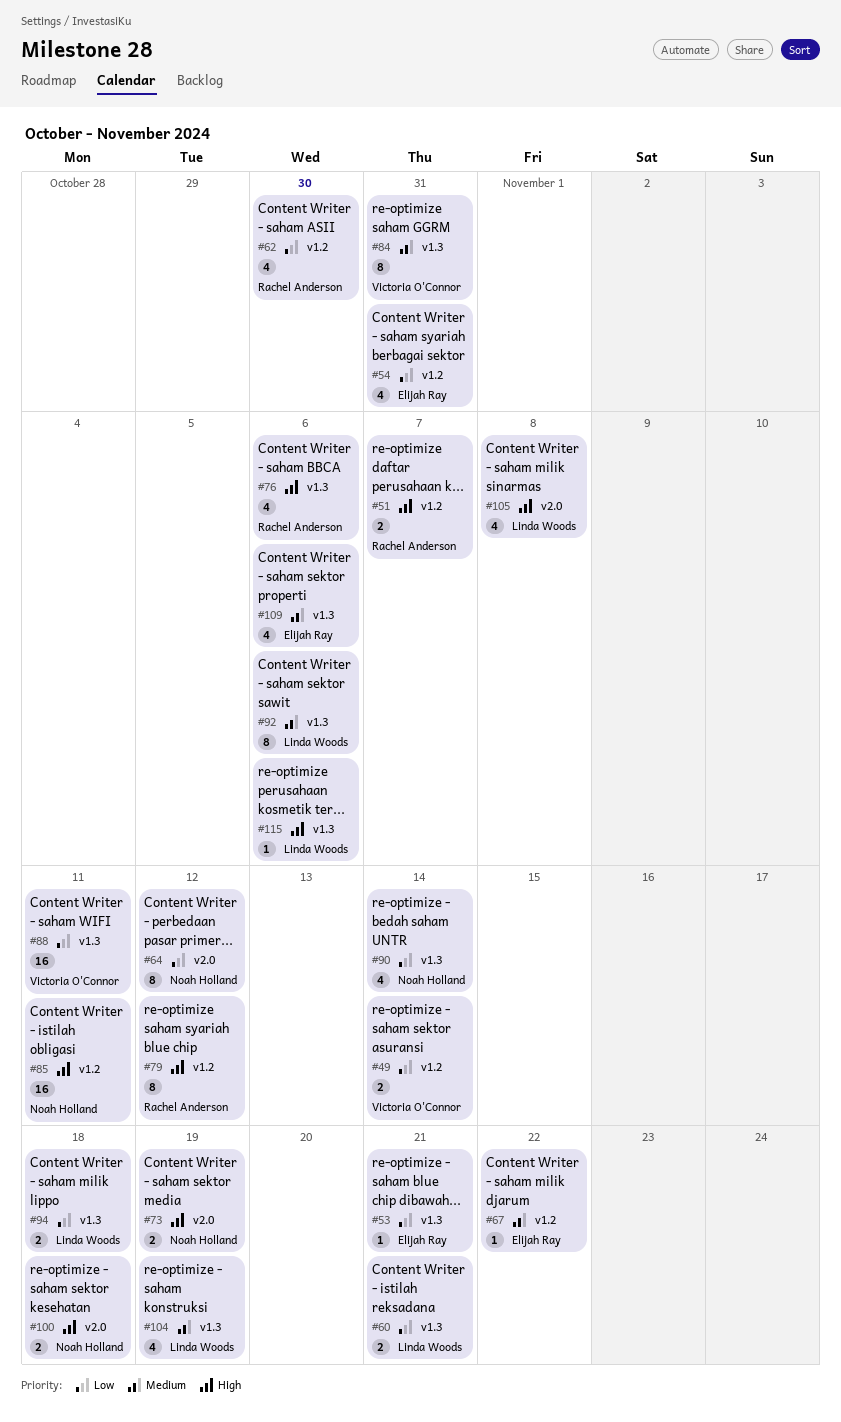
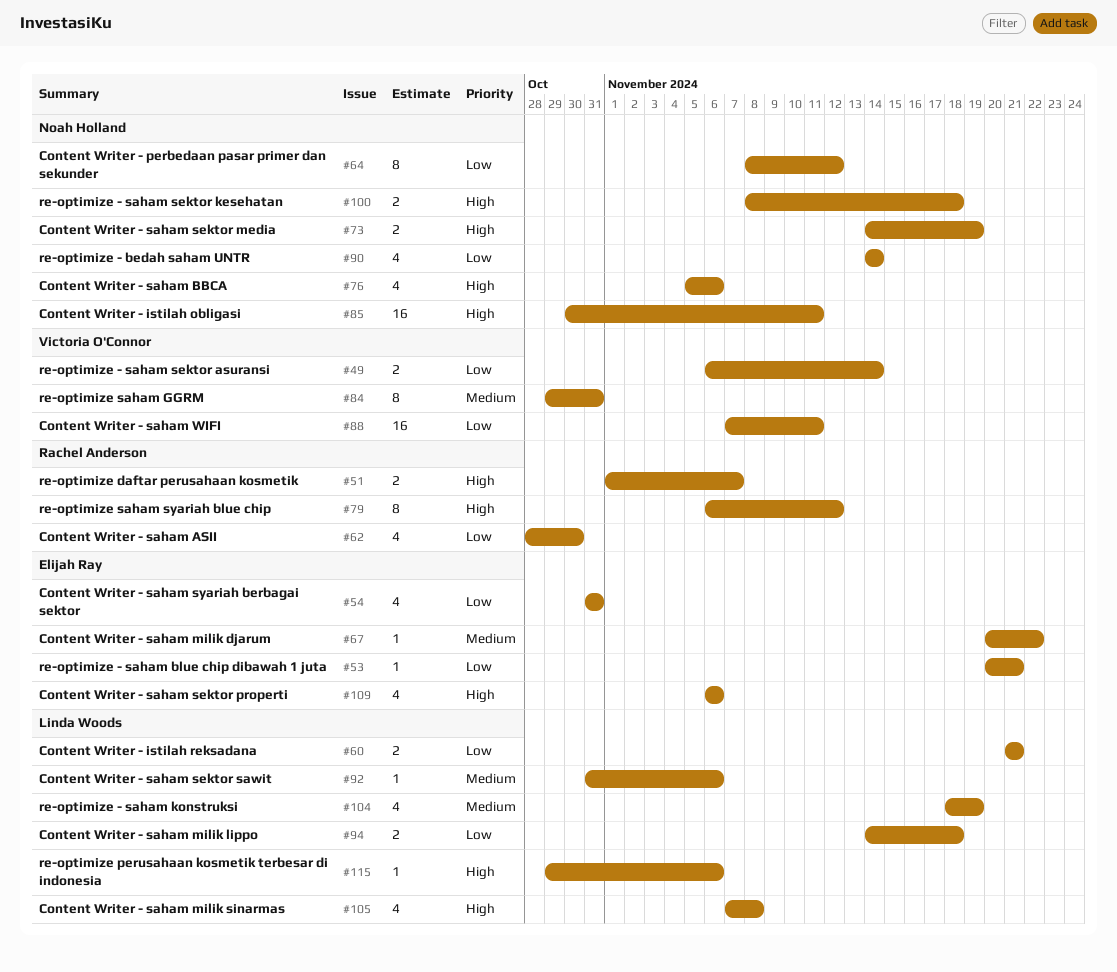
#76, owner: Rachel Anderson -> Noah Holland
#92, estimate: 8 -> 1
#109, priority: Medium -> High

